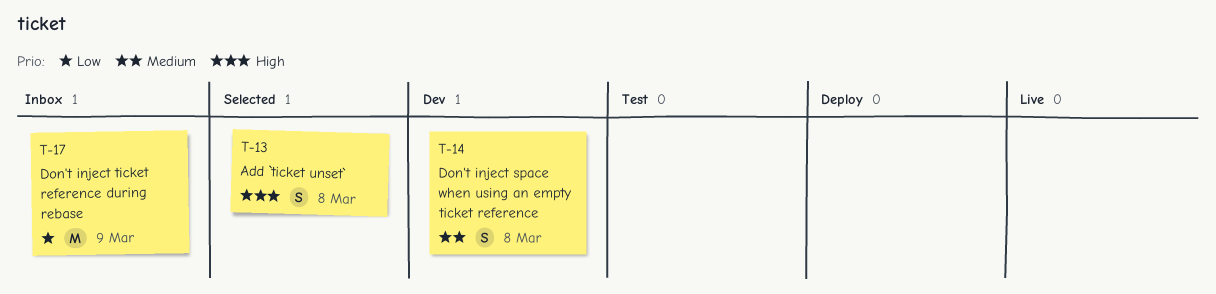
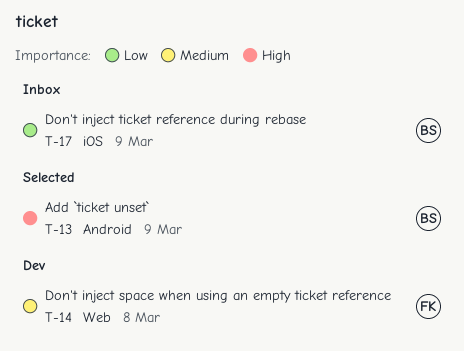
T-13, due: Mar 8 -> Mar 9

